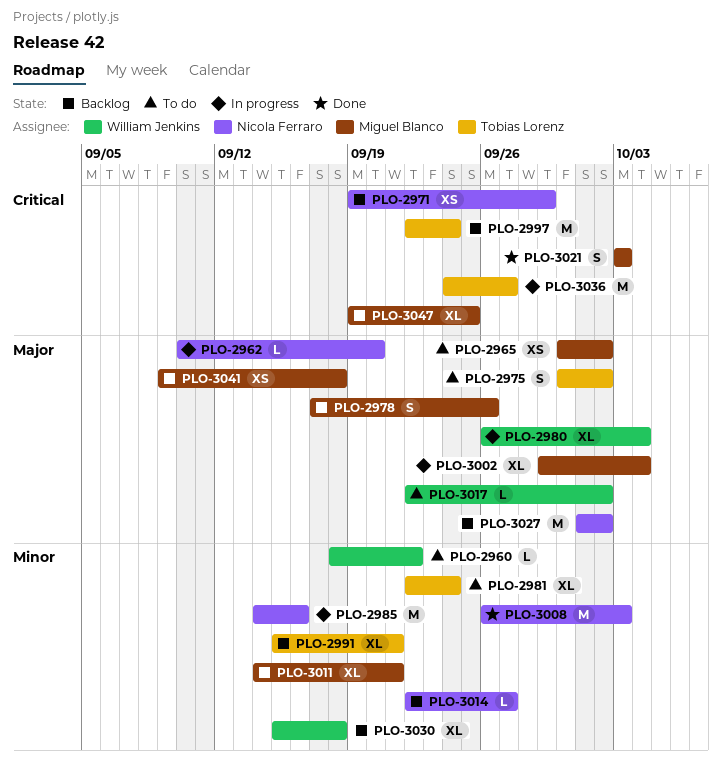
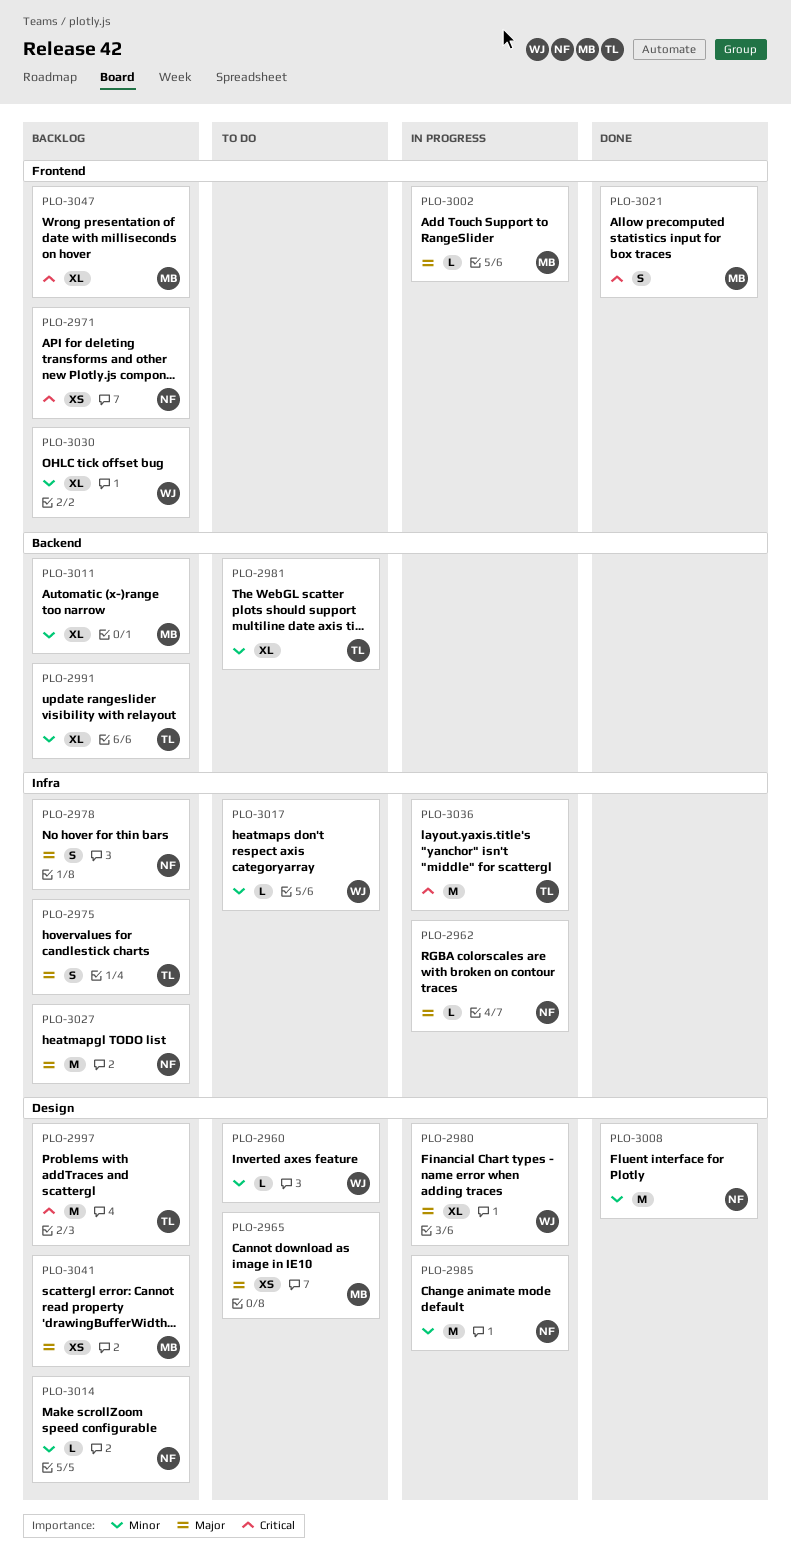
PLO-2975, status: To do -> Backlog
PLO-2978, owner: Miguel Blanco -> Nicola Ferraro
PLO-3002, estimate: XL -> L
PLO-3017, priority: Major -> Minor

